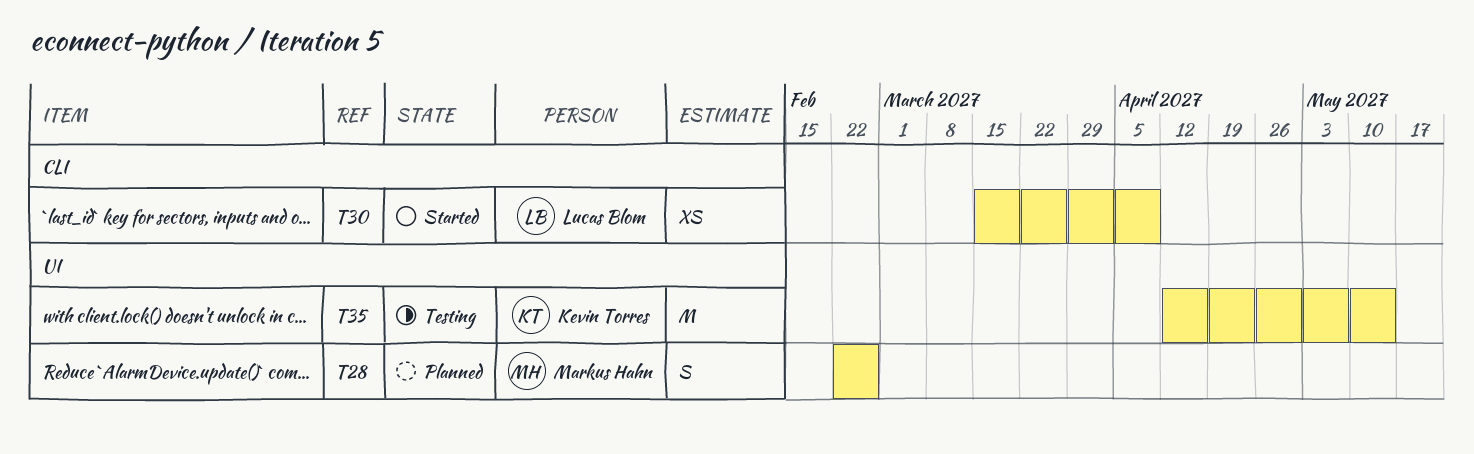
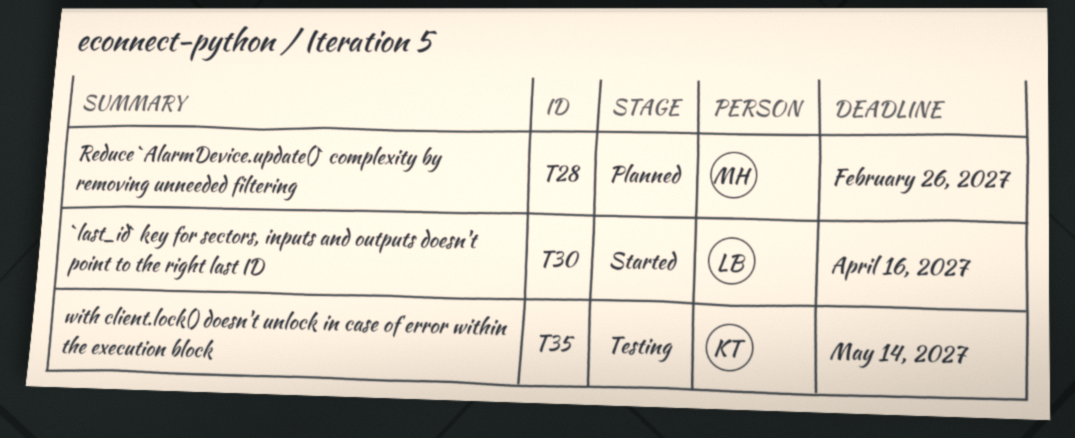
T30, due: Apr 9 -> Apr 16

